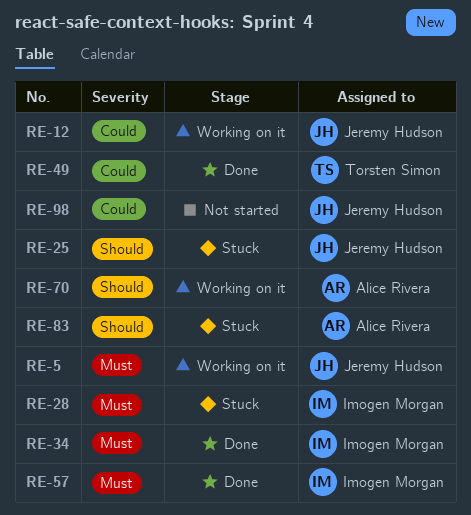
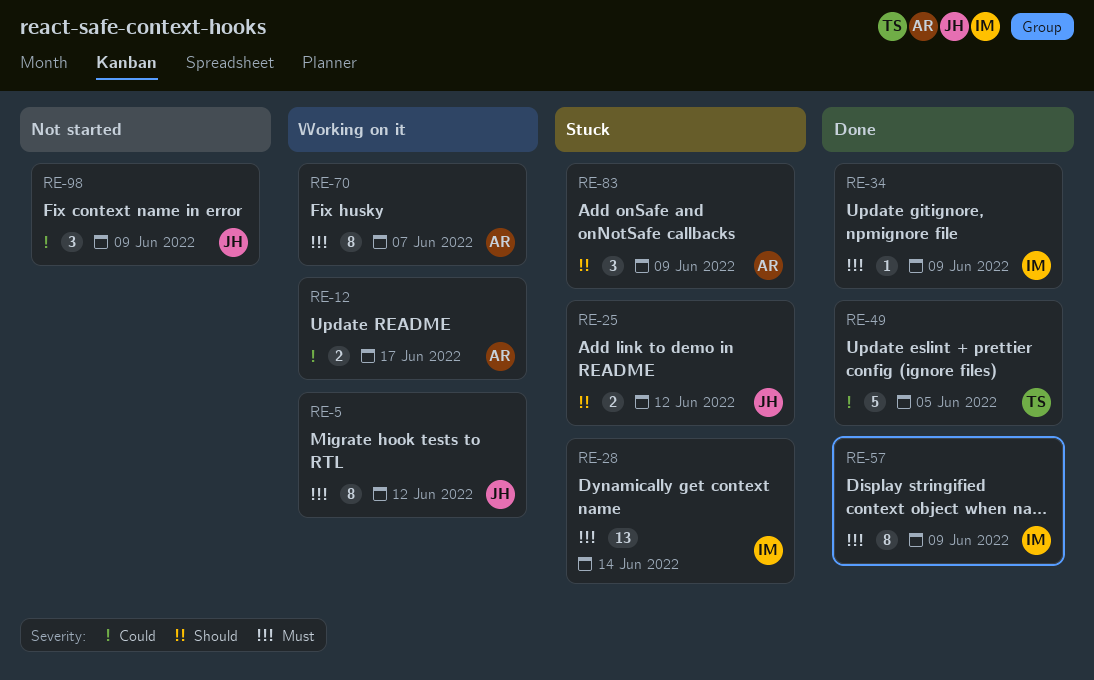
RE-12, owner: Jeremy Hudson -> Alice Rivera
RE-70, priority: Should -> Must

